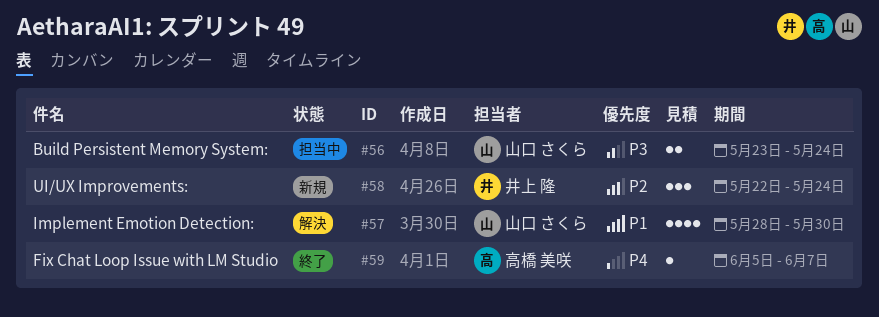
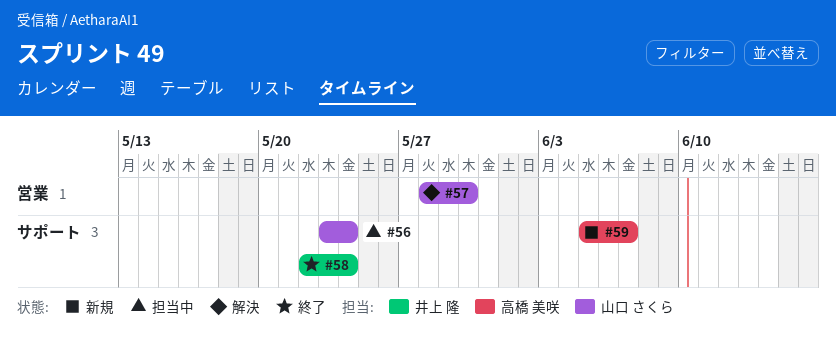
#58, status: 新規 -> 終了
#59, status: 終了 -> 新規

